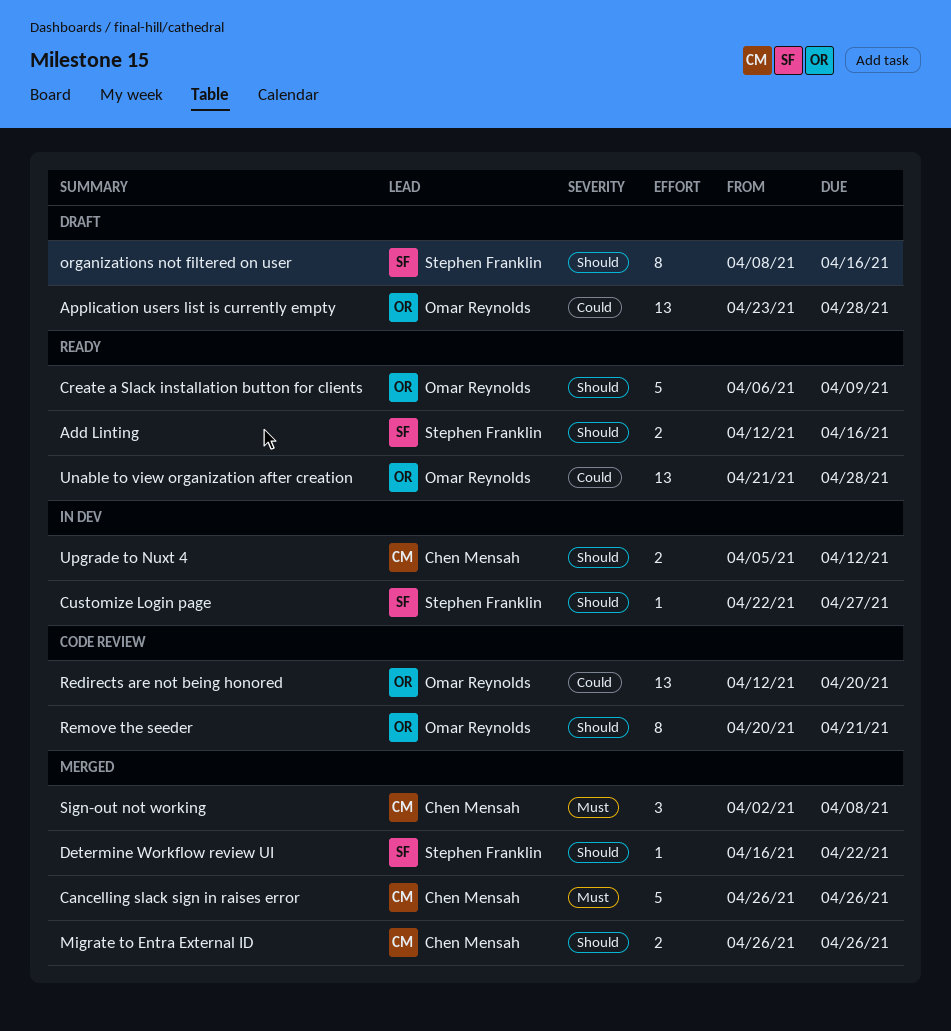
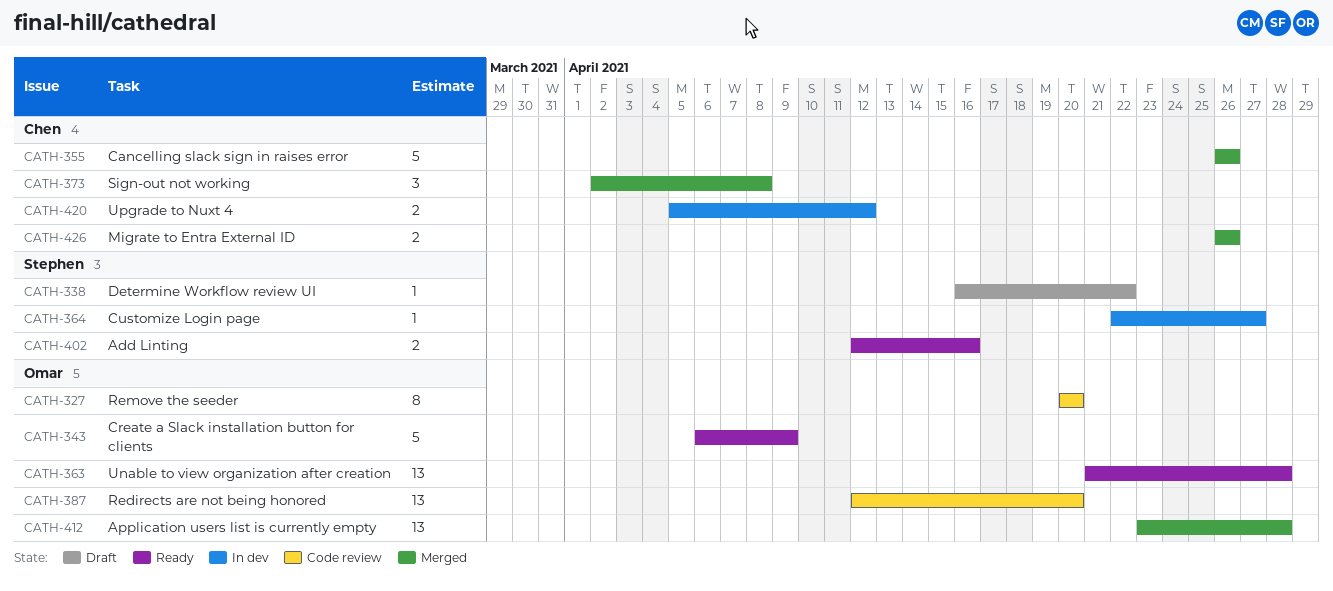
Application users list is currently empty, status: Draft -> Merged
Determine Workflow review UI, status: Merged -> Draft
organizations not filtered on user: present -> none
Remove the seeder, due: Apr 21 -> Apr 20

